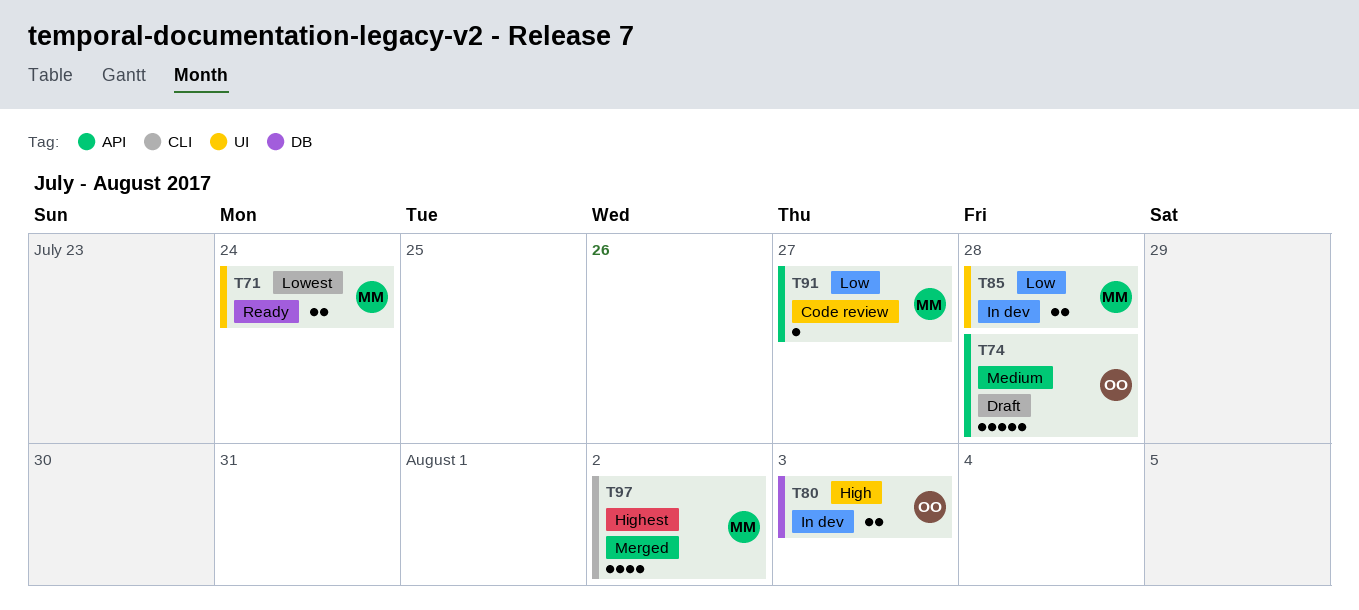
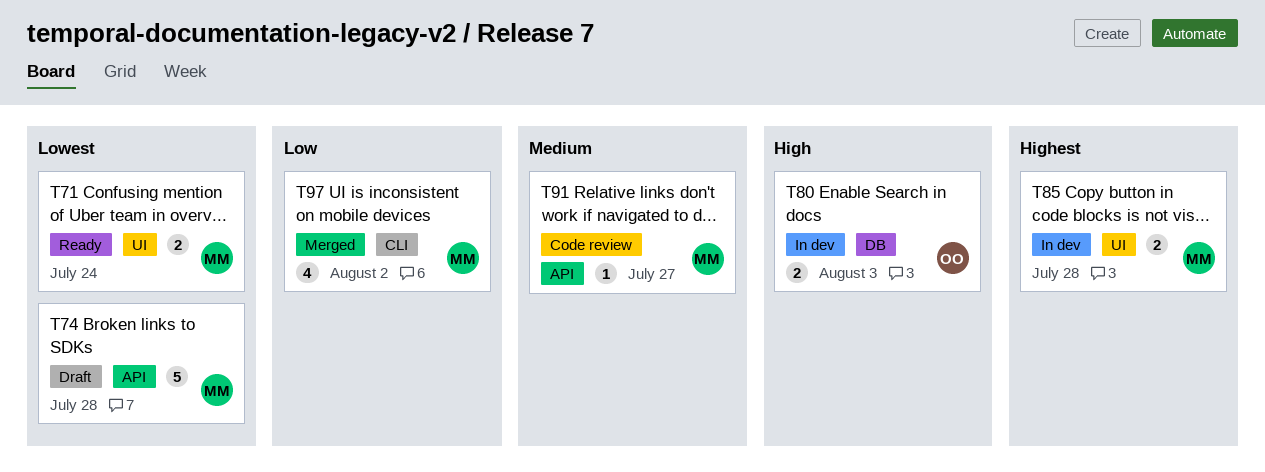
T74, owner: OO -> MM
T74, priority: Medium -> Lowest
T85, priority: Low -> Highest
T91, priority: Low -> Medium
T97, priority: Highest -> Low

